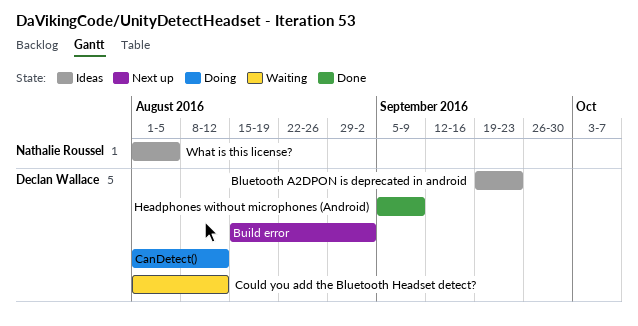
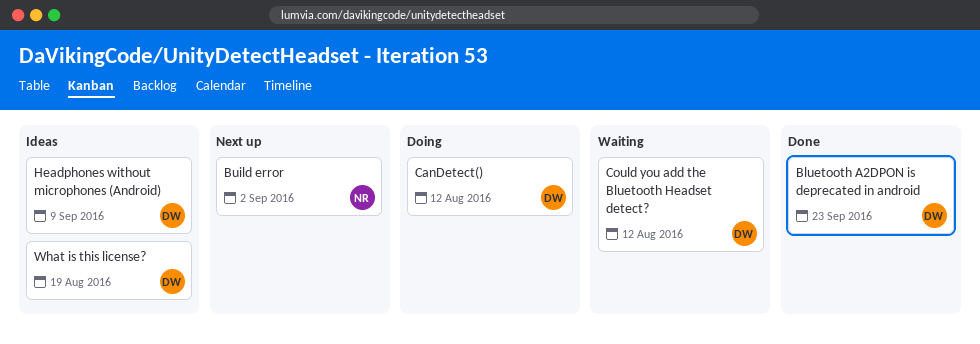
Bluetooth A2DPON is deprecated in android, status: Ideas -> Done
Build error, owner: Declan Wallace -> Nathalie Roussel
Headphones without microphones (Android), status: Done -> Ideas
What is this license?, owner: Nathalie Roussel -> Declan Wallace
What is this license?, due: Aug 5 -> Aug 19

